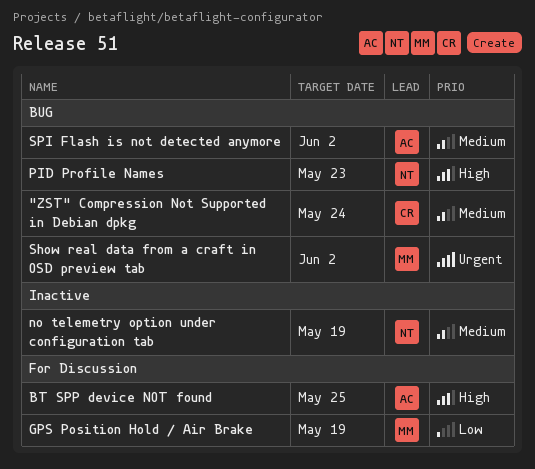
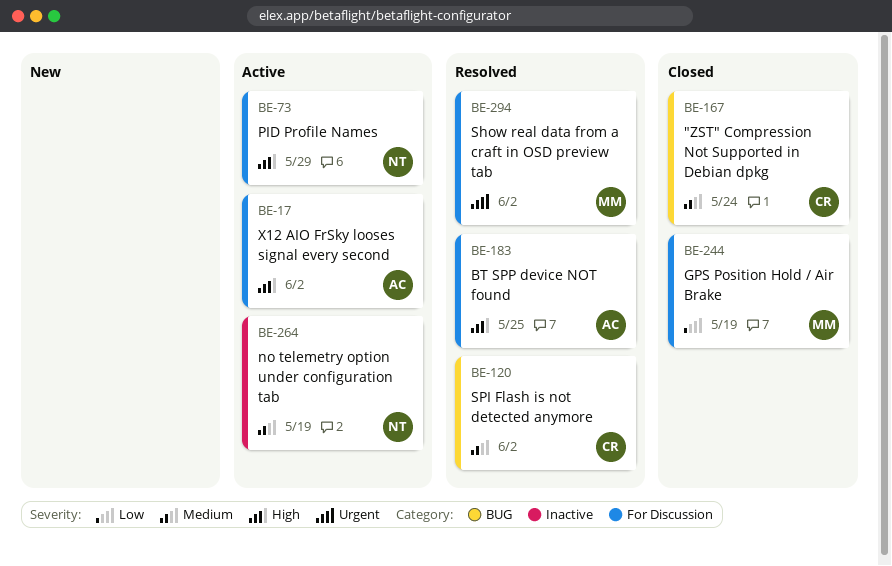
PID Profile Names, label: BUG -> For Discussion
PID Profile Names, due: May 23 -> May 29
Show real data from a craft in OSD preview tab, label: BUG -> For Discussion
SPI Flash is not detected anymore, owner: AC -> CR
X12 AIO FrSky looses signal every second: none -> present

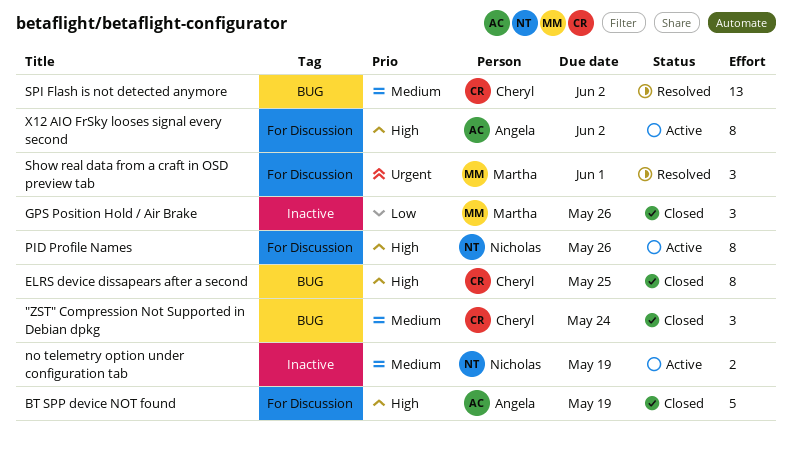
BT SPP device NOT found, status: Resolved -> Closed
BT SPP device NOT found, due: May 25 -> May 19
ELRS device dissapears after a second: none -> present
GPS Position Hold / Air Brake, label: For Discussion -> Inactive
GPS Position Hold / Air Brake, due: May 19 -> May 26
PID Profile Names, due: May 29 -> May 26
Show real data from a craft in OSD preview tab, due: Jun 2 -> Jun 1

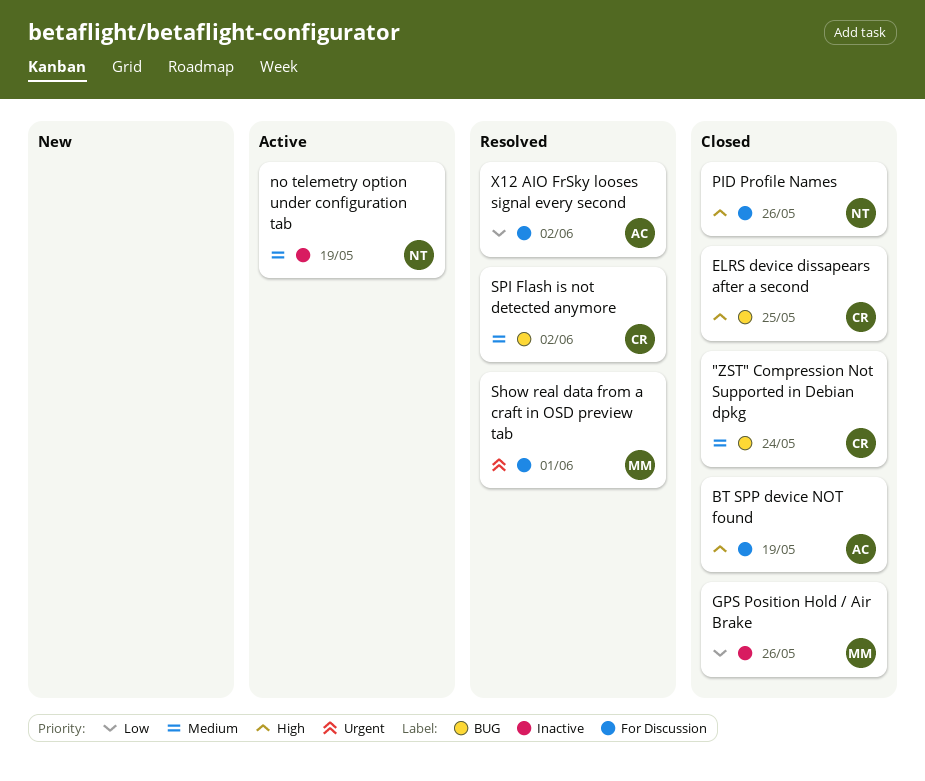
PID Profile Names, status: Active -> Closed
X12 AIO FrSky looses signal every second, status: Active -> Resolved
X12 AIO FrSky looses signal every second, priority: High -> Low

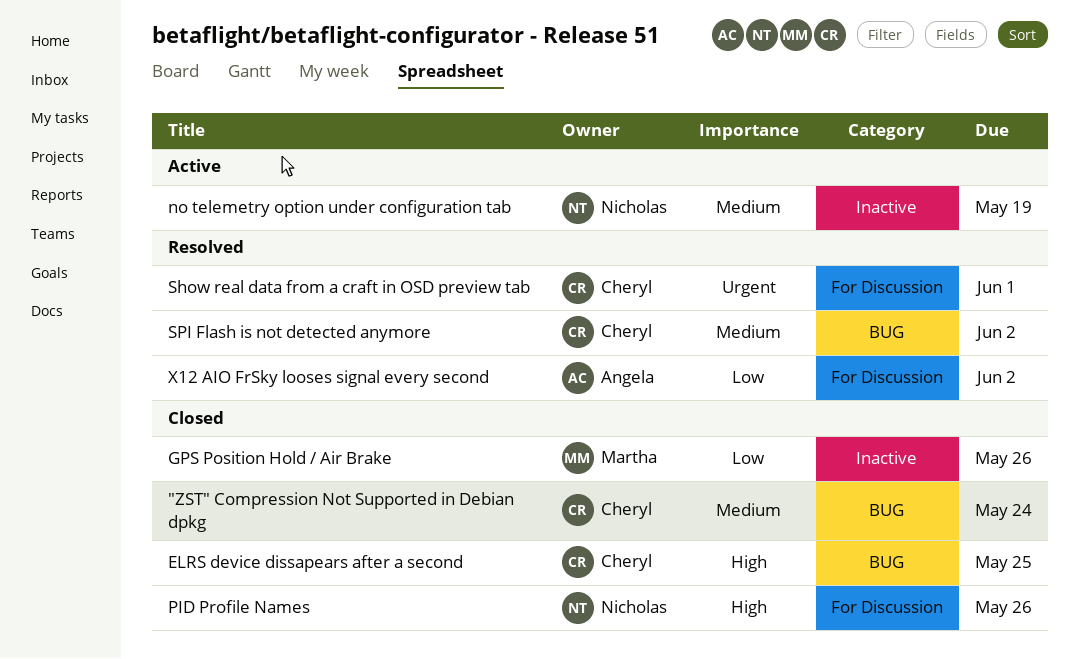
BT SPP device NOT found: present -> none
Show real data from a craft in OSD preview tab, owner: Martha -> Cheryl

